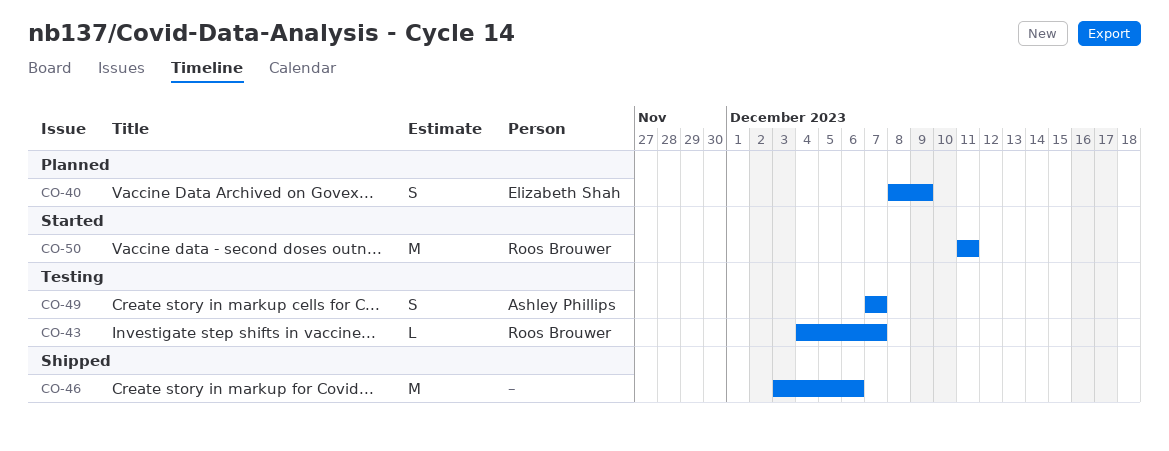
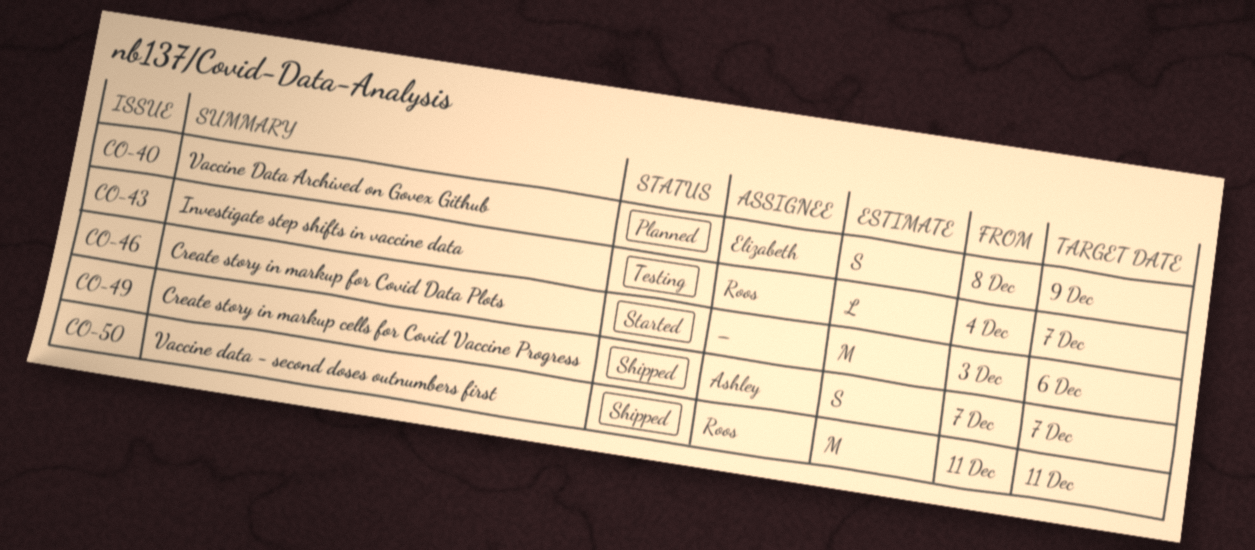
CO-46, status: Shipped -> Started
CO-49, status: Testing -> Shipped
CO-50, status: Started -> Shipped

